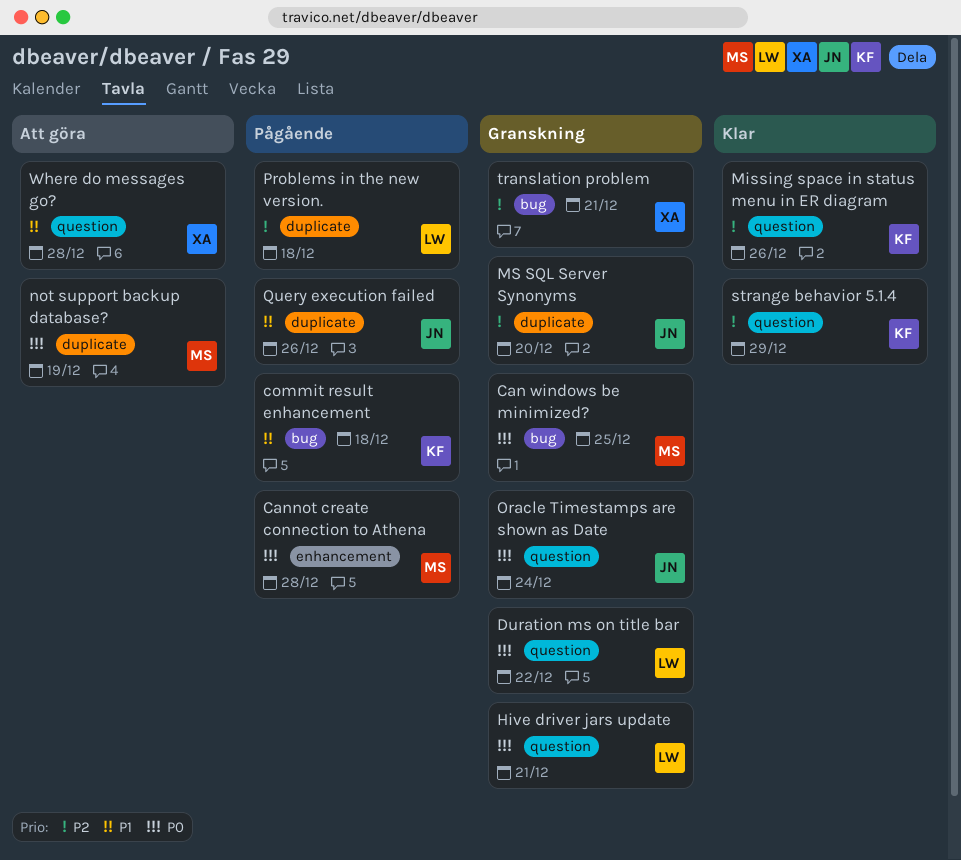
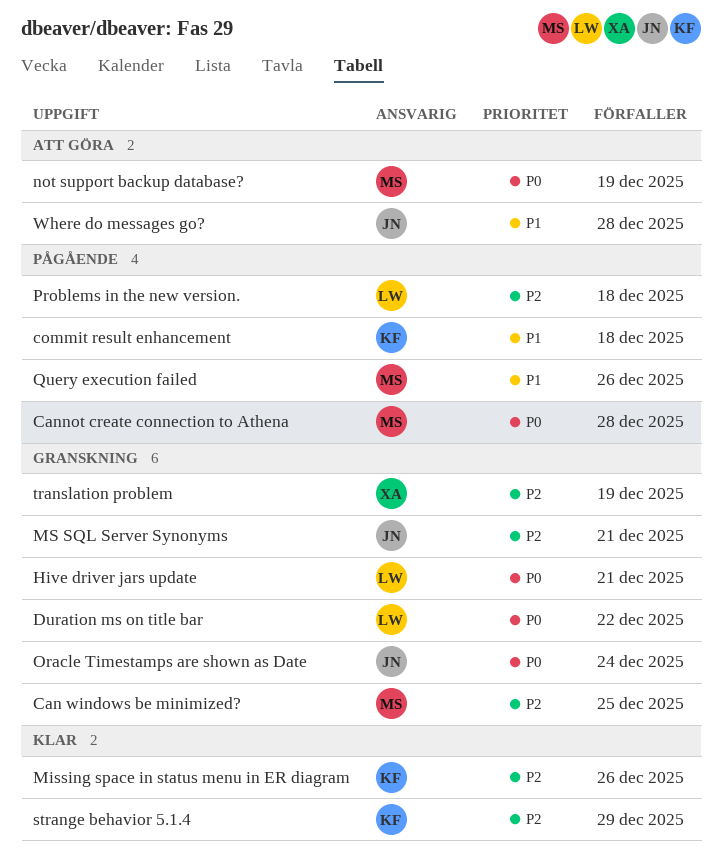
Can windows be minimized?, priority: P0 -> P2
MS SQL Server Synonyms, due: Dec 20 -> Dec 21
Query execution failed, owner: JN -> MS
translation problem, due: Dec 21 -> Dec 19
Where do messages go?, owner: XA -> JN

